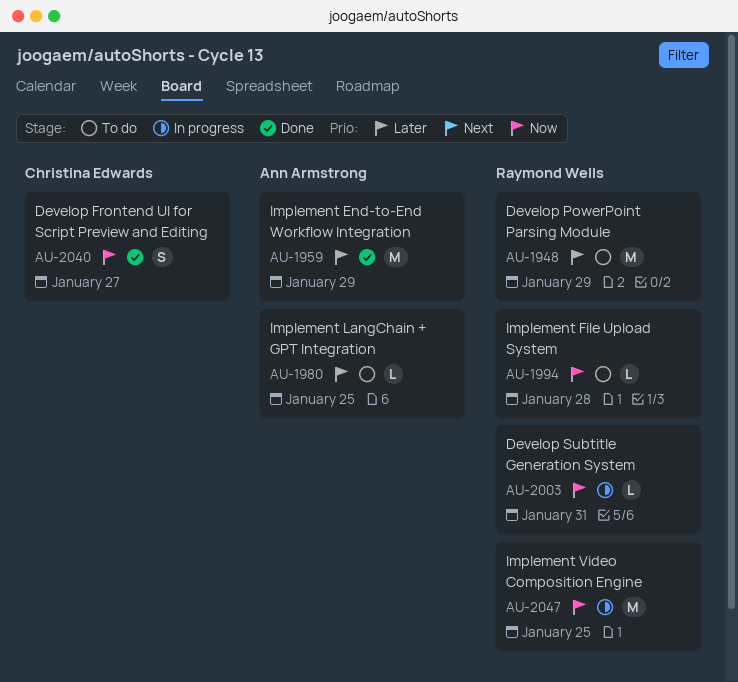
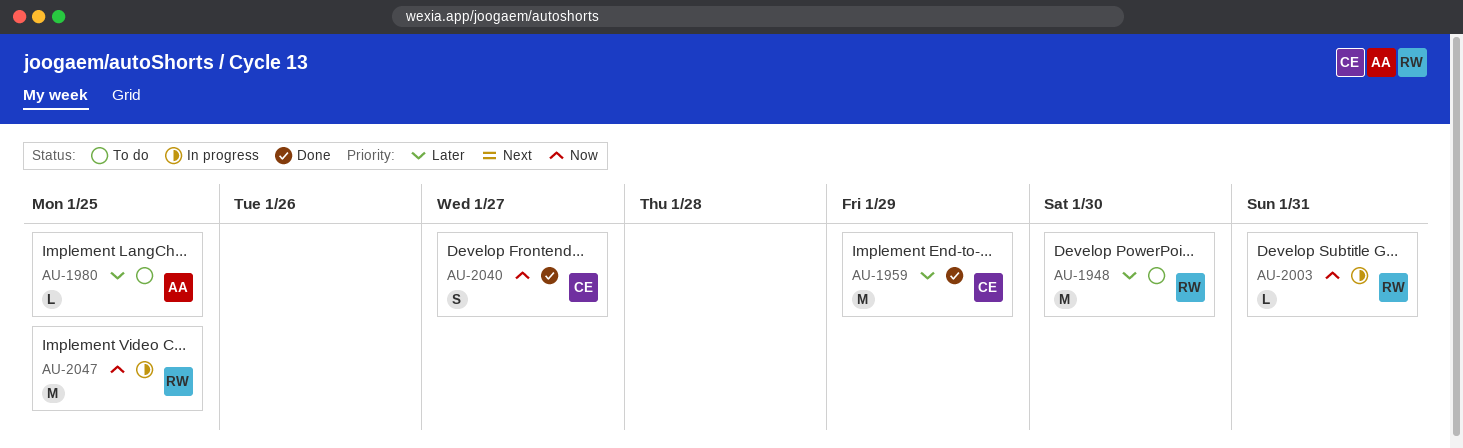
AU-1948, due: Jan 29 -> Jan 30
AU-1959, owner: Ann Armstrong -> Christina Edwards
AU-1994: present -> none

